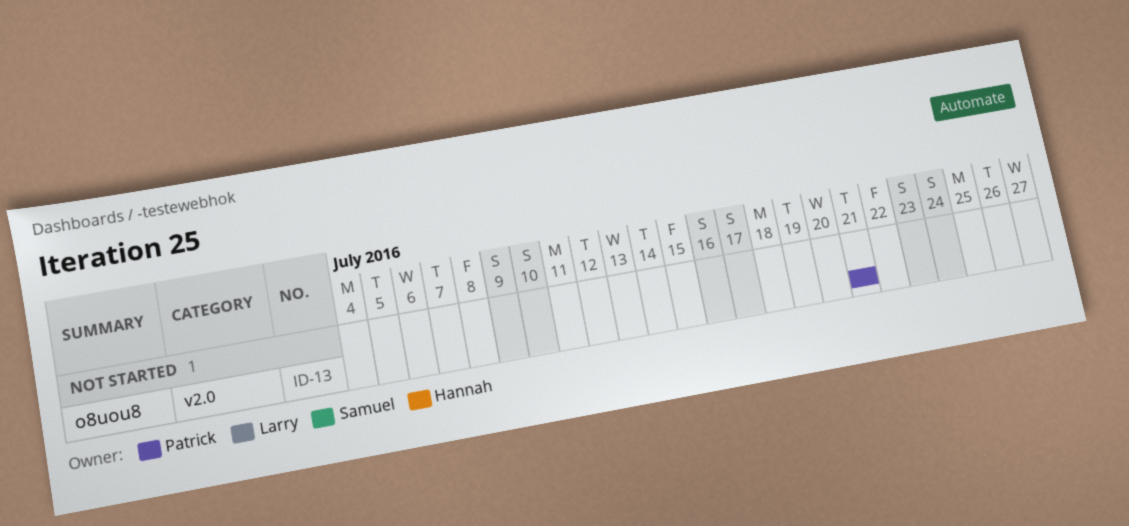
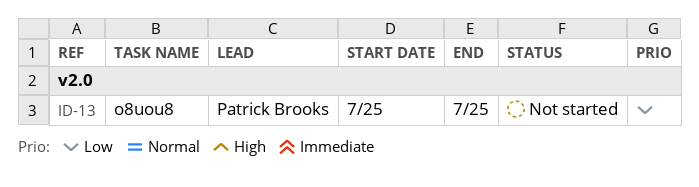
ID-13, start: Jul 21 -> Jul 25
ID-13, due: Jul 21 -> Jul 25

